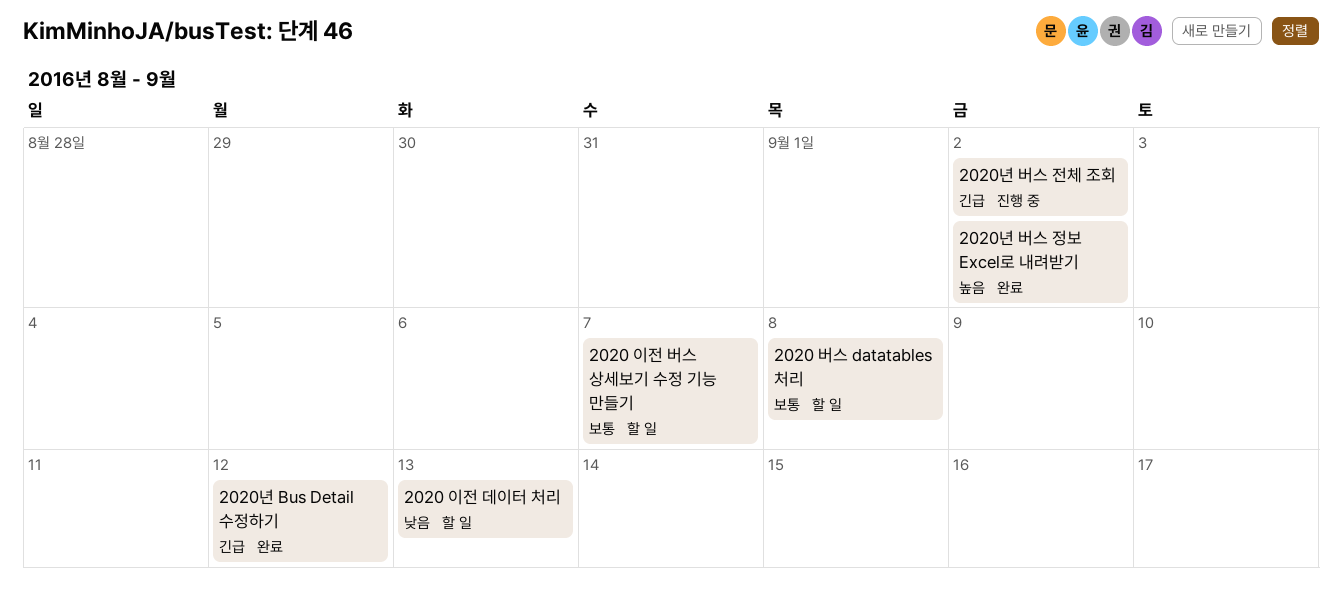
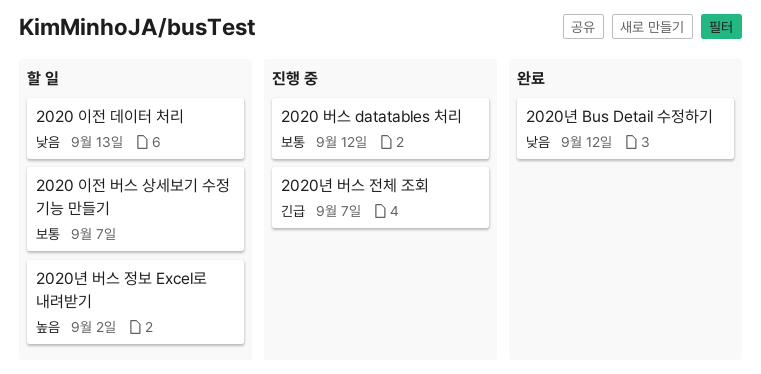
2020 버스 datatables 처리, status: 할 일 -> 진행 중
2020 버스 datatables 처리, due: Sep 8 -> Sep 12
2020년 Bus Detail 수정하기, priority: 긴급 -> 낮음
2020년 버스 전체 조회, due: Sep 2 -> Sep 7
2020년 버스 정보 Excel로 내려받기, status: 완료 -> 할 일

